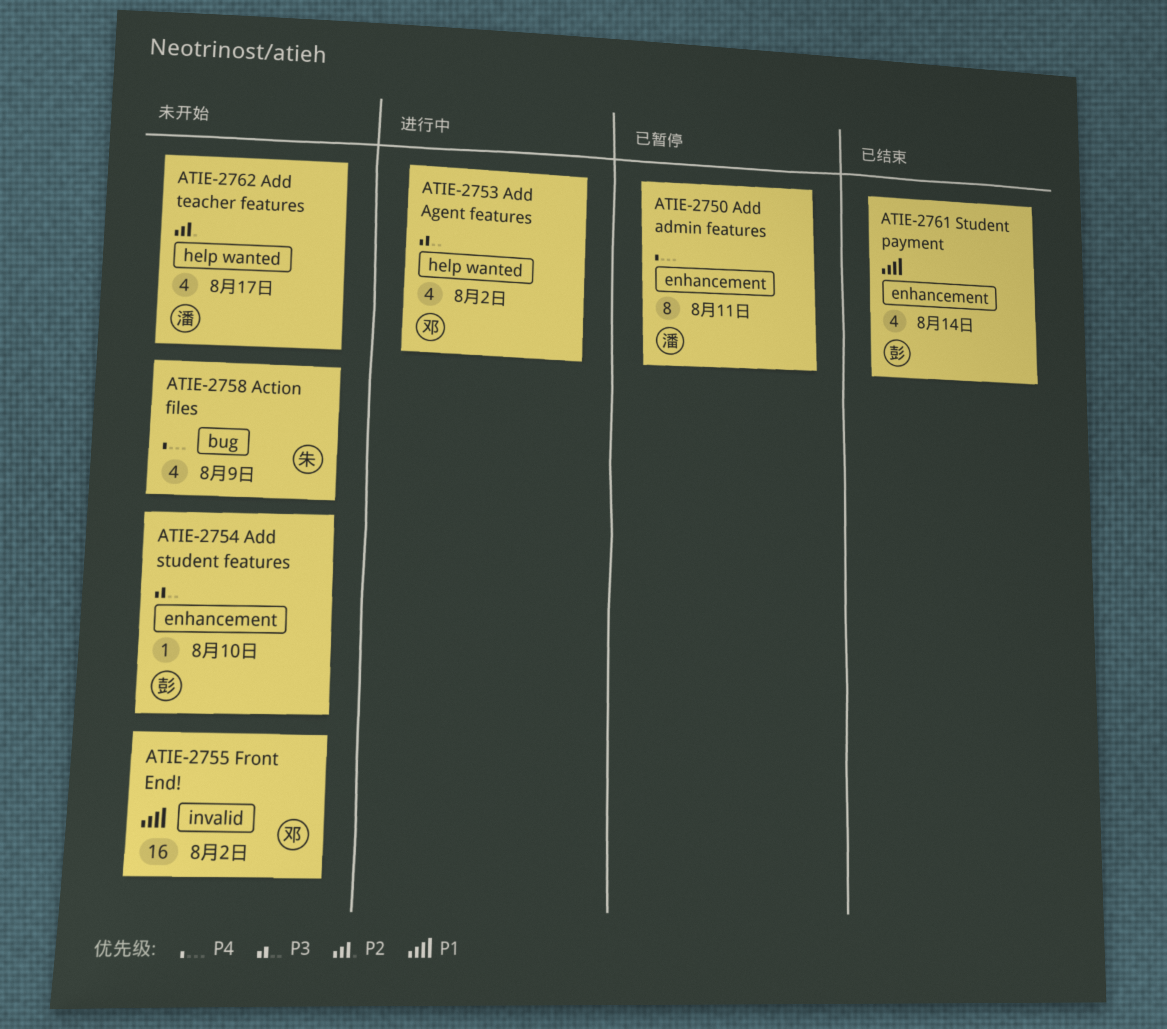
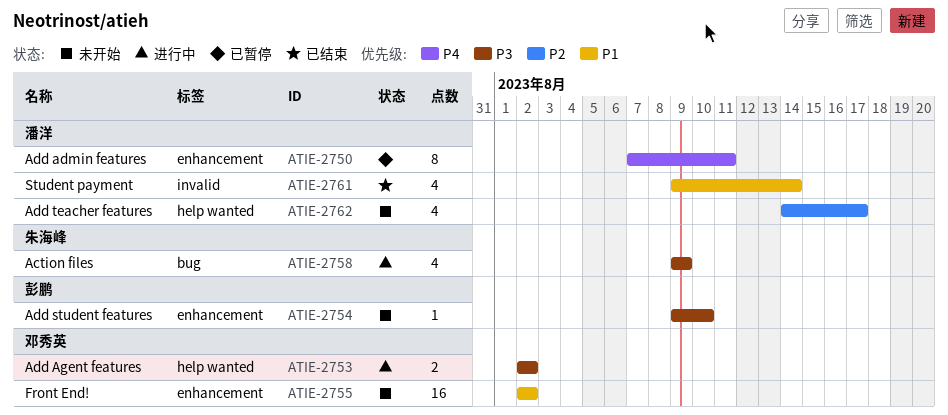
ATIE-2753, estimate: 4 -> 2
ATIE-2755, label: invalid -> enhancement
ATIE-2758, status: 未开始 -> 进行中
ATIE-2758, priority: P4 -> P3
ATIE-2761, owner: 彭鹏 -> 潘洋
ATIE-2761, label: enhancement -> invalid

